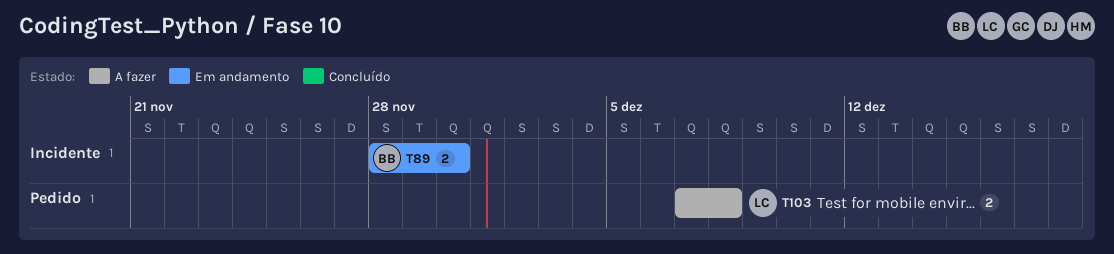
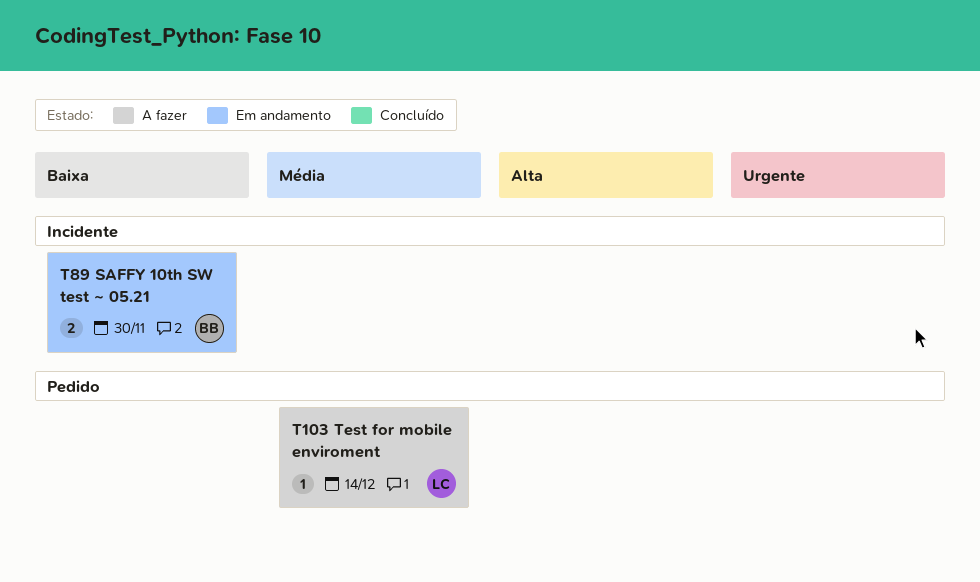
T103, estimate: 2 -> 1
T103, due: Dec 8 -> Dec 14

